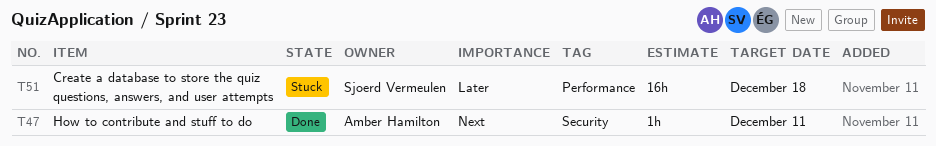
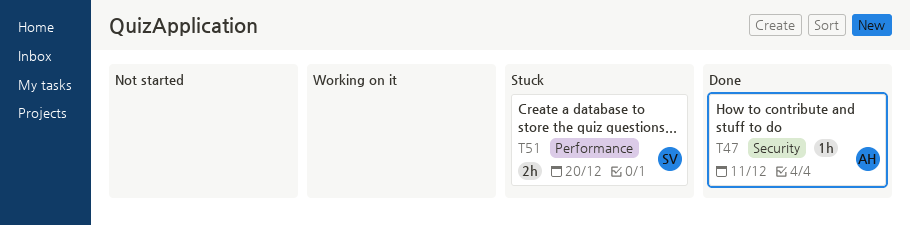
T51, estimate: 16h -> 2h
T51, due: Dec 18 -> Dec 20

